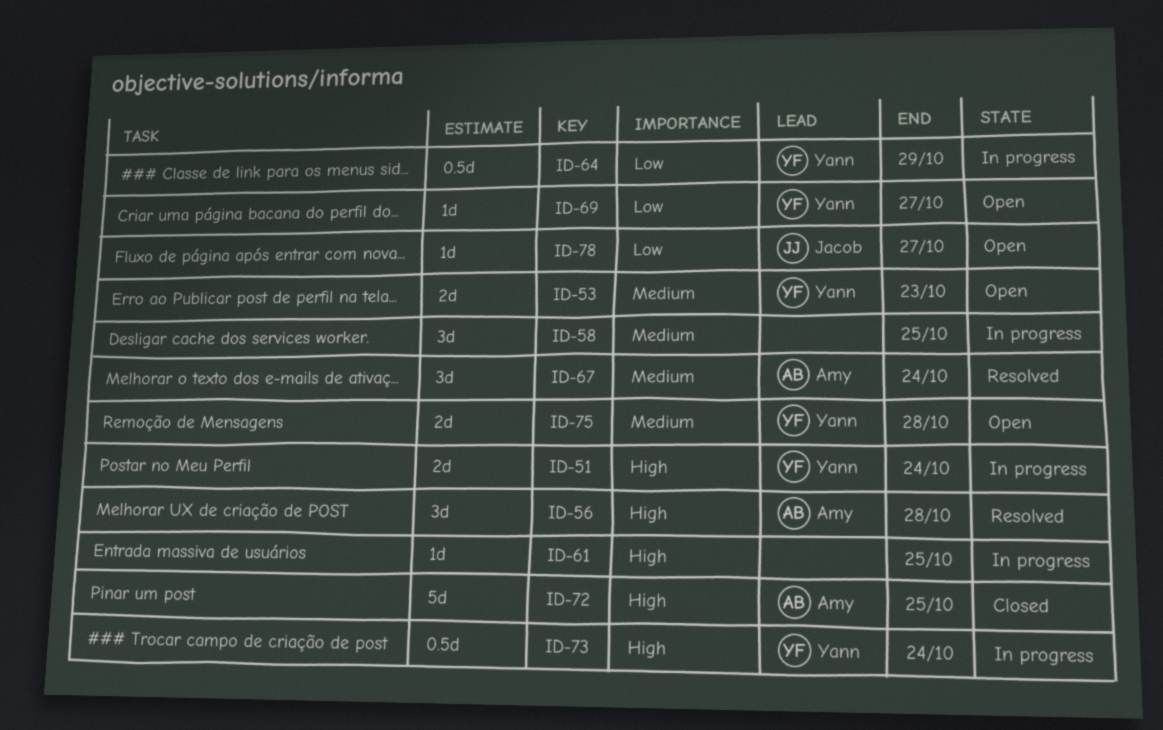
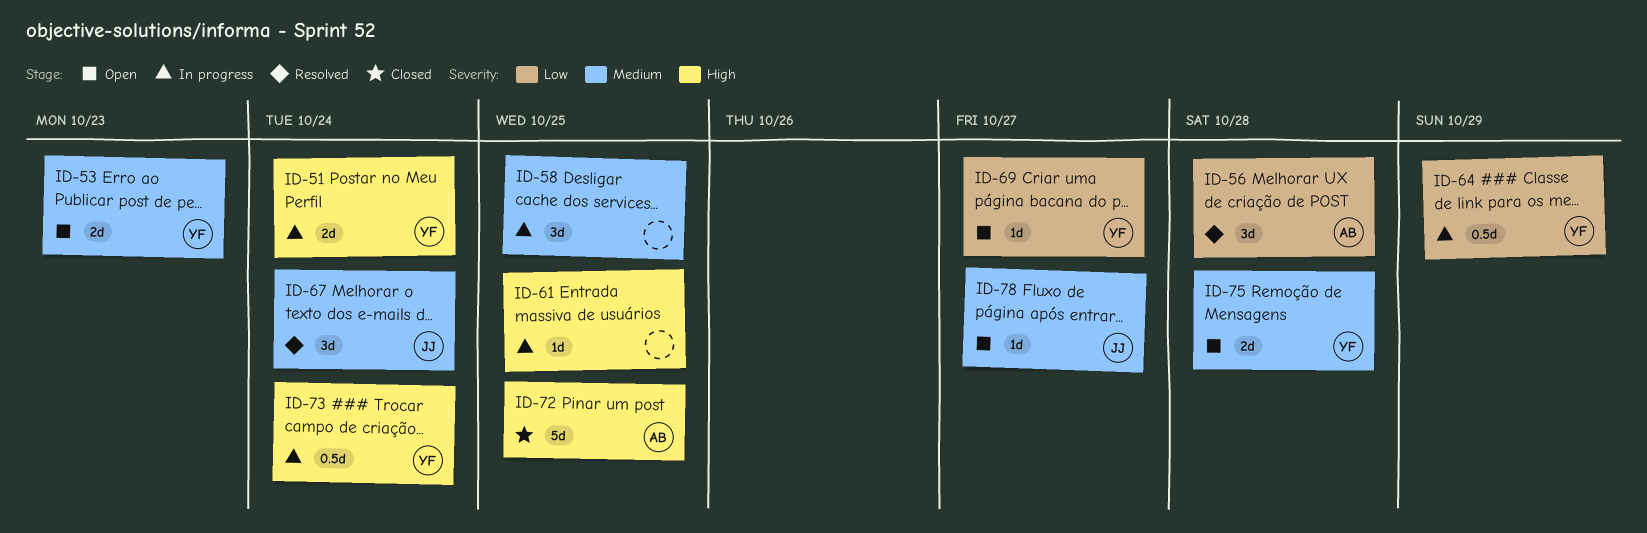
ID-56, priority: High -> Low
ID-67, owner: Amy -> Jacob
ID-78, priority: Low -> Medium

